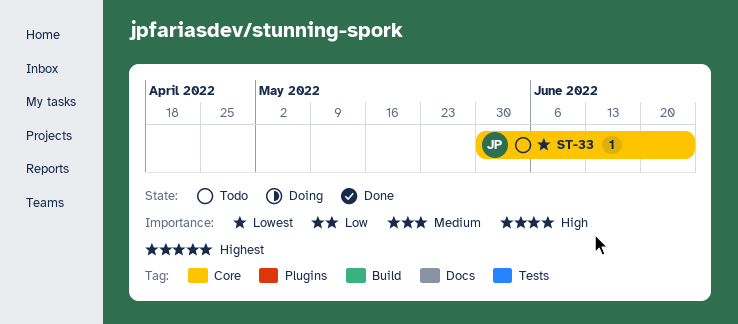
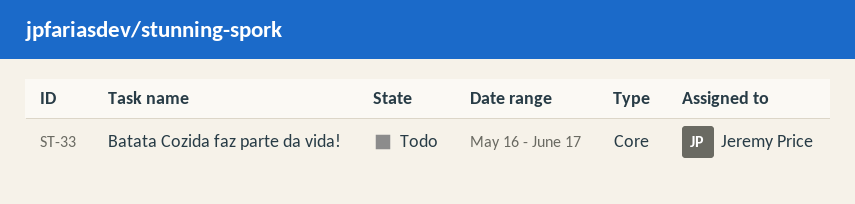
ST-33, start: May 30 -> May 16
ST-33, due: Jun 24 -> Jun 17

